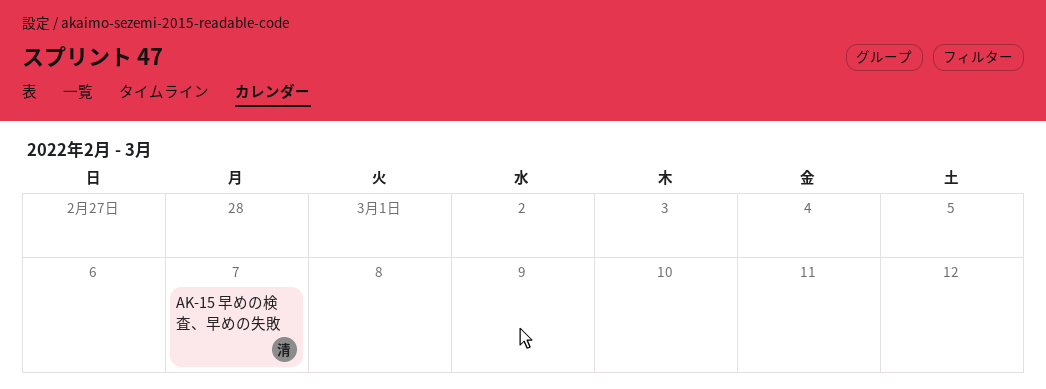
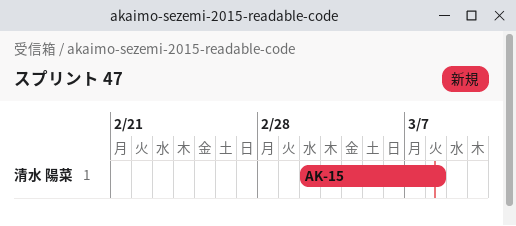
AK-15, due: Mar 7 -> Mar 8

